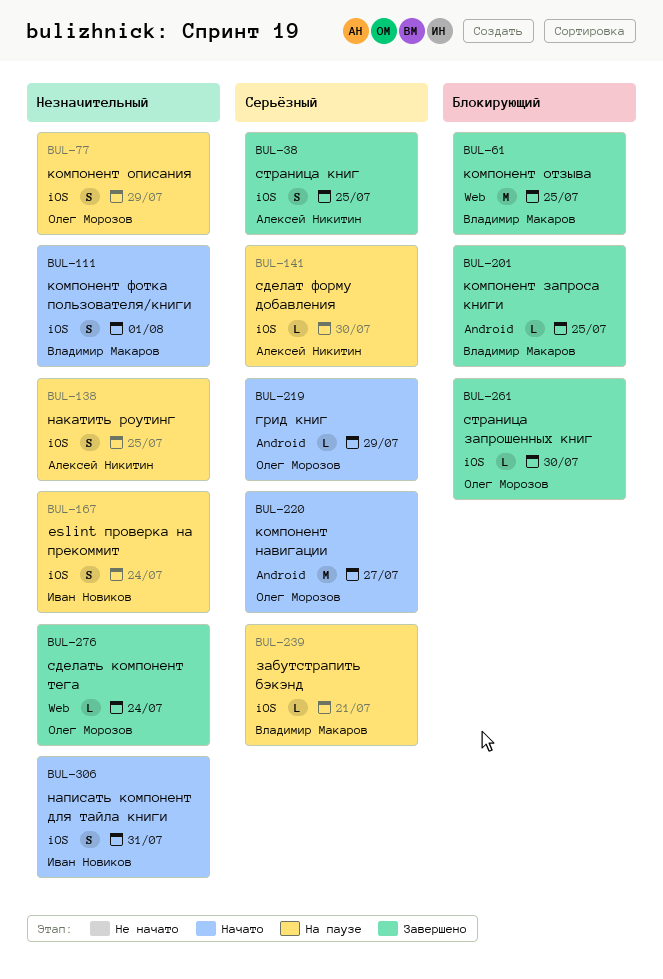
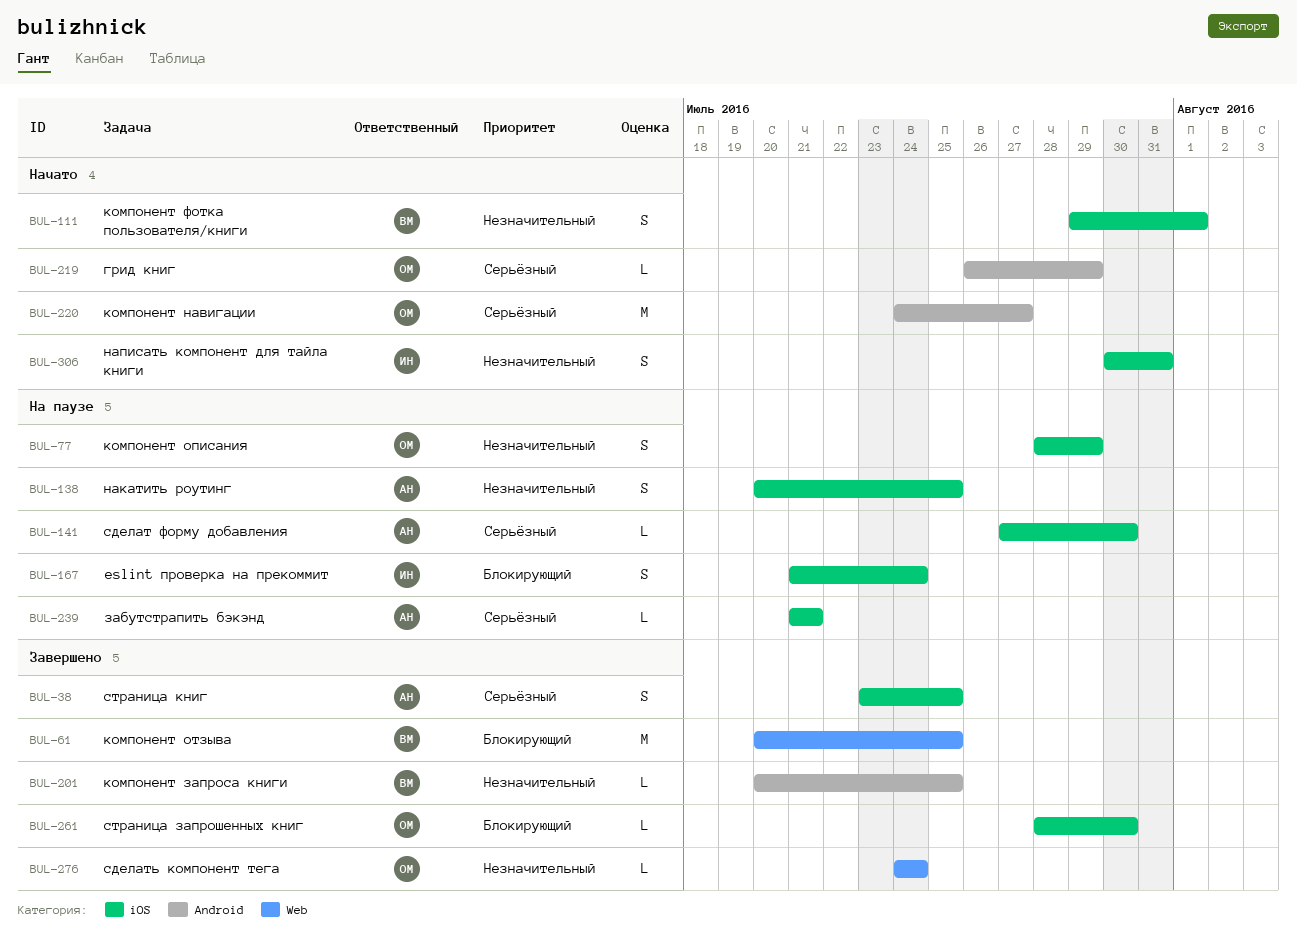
BUL-167, priority: Незначительный -> Блокирующий
BUL-201, priority: Блокирующий -> Незначительный
BUL-239, owner: Владимир Макаров -> Алексей Никитин

